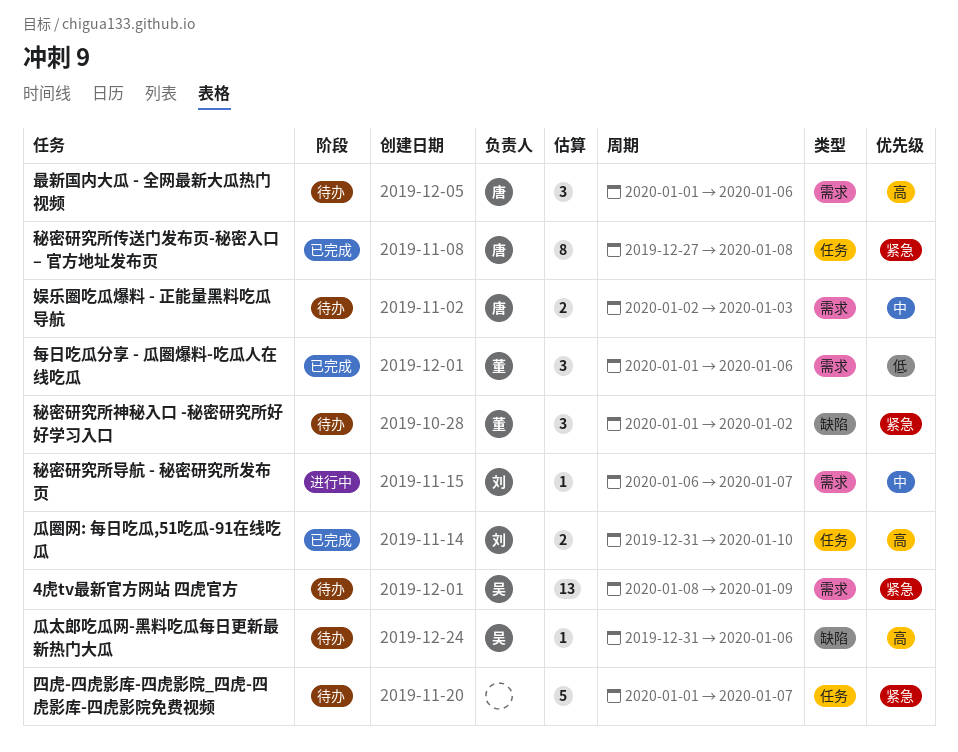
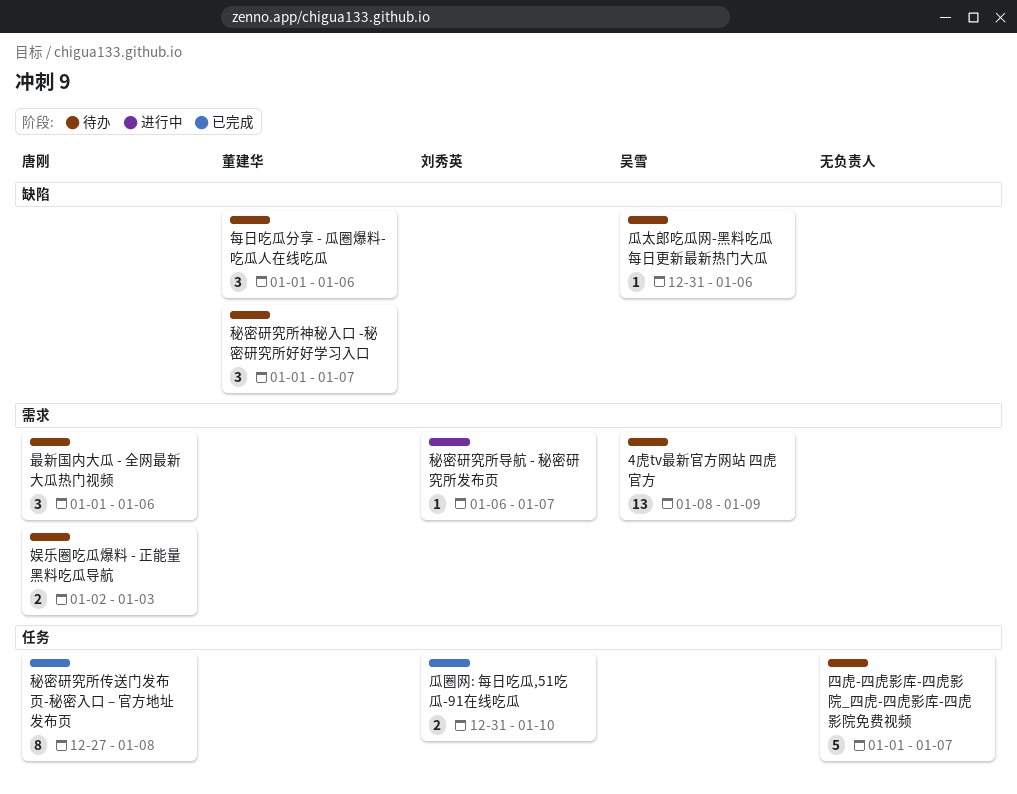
每日吃瓜分享 - 瓜圈爆料-吃瓜人在线吃瓜, status: 已完成 -> 待办
每日吃瓜分享 - 瓜圈爆料-吃瓜人在线吃瓜, label: 需求 -> 缺陷
秘密研究所神秘入口 -秘密研究所好好学习入口, due: Jan 2 -> Jan 7

